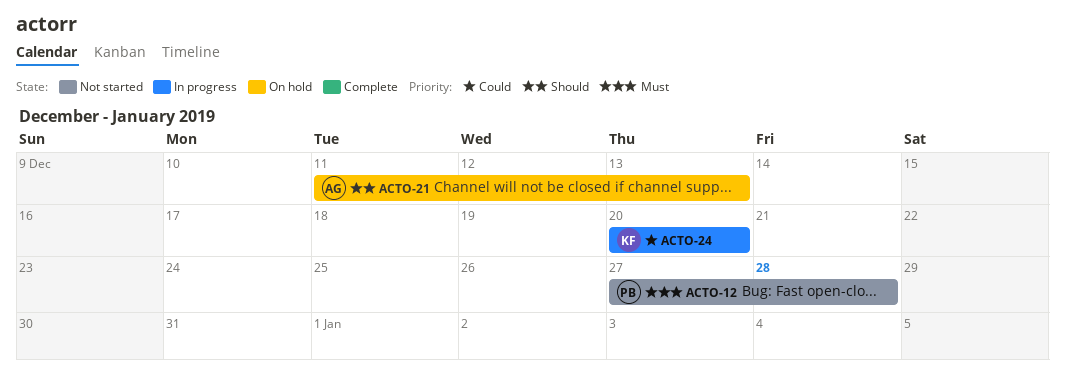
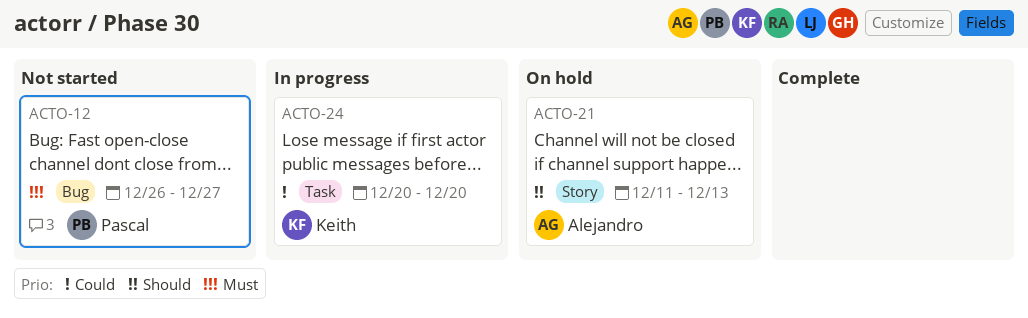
ACTO-12, start: Dec 27 -> Dec 26
ACTO-12, due: Dec 28 -> Dec 27

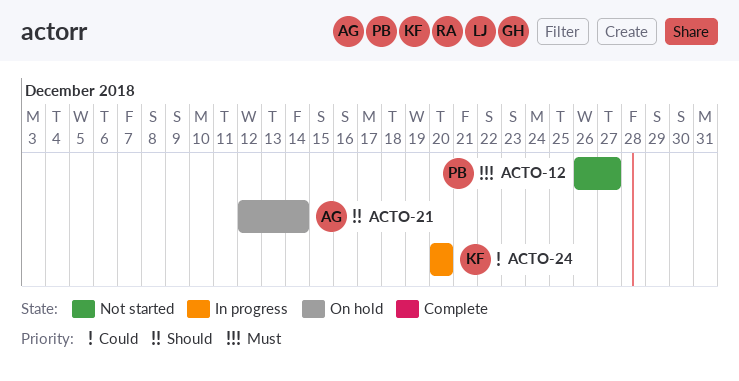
ACTO-21, start: Dec 11 -> Dec 12
ACTO-21, due: Dec 13 -> Dec 14

